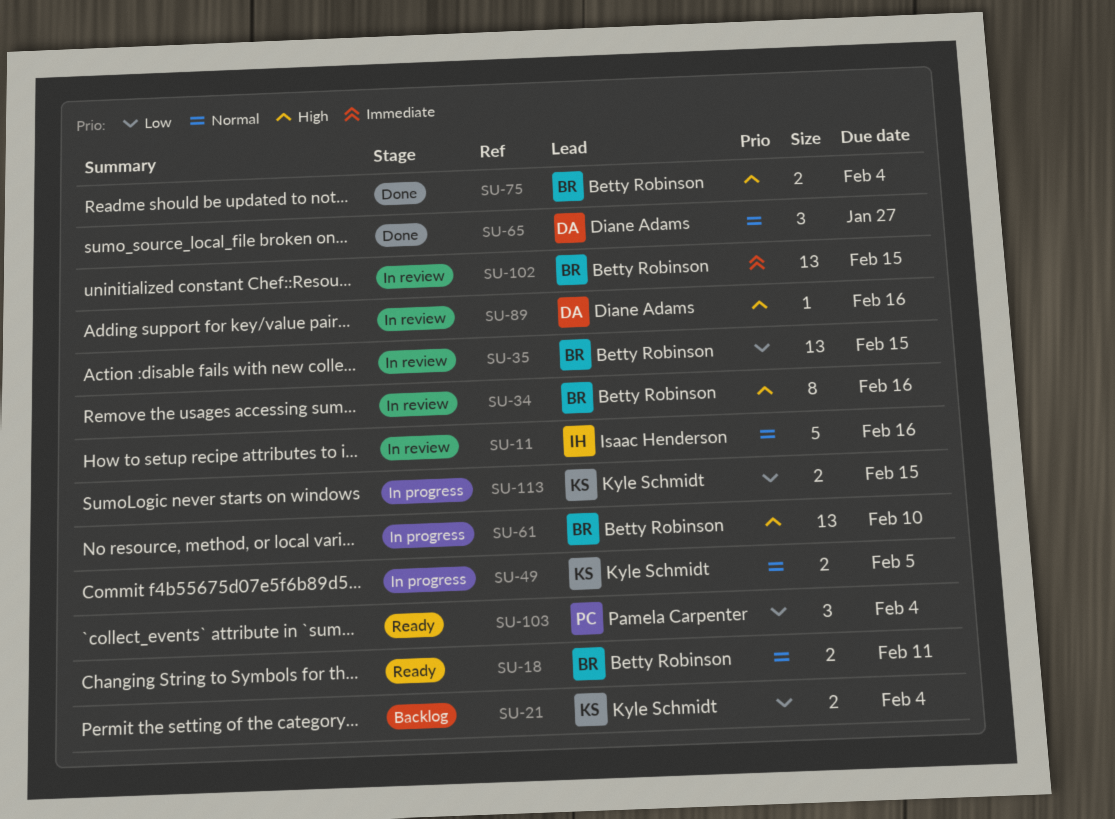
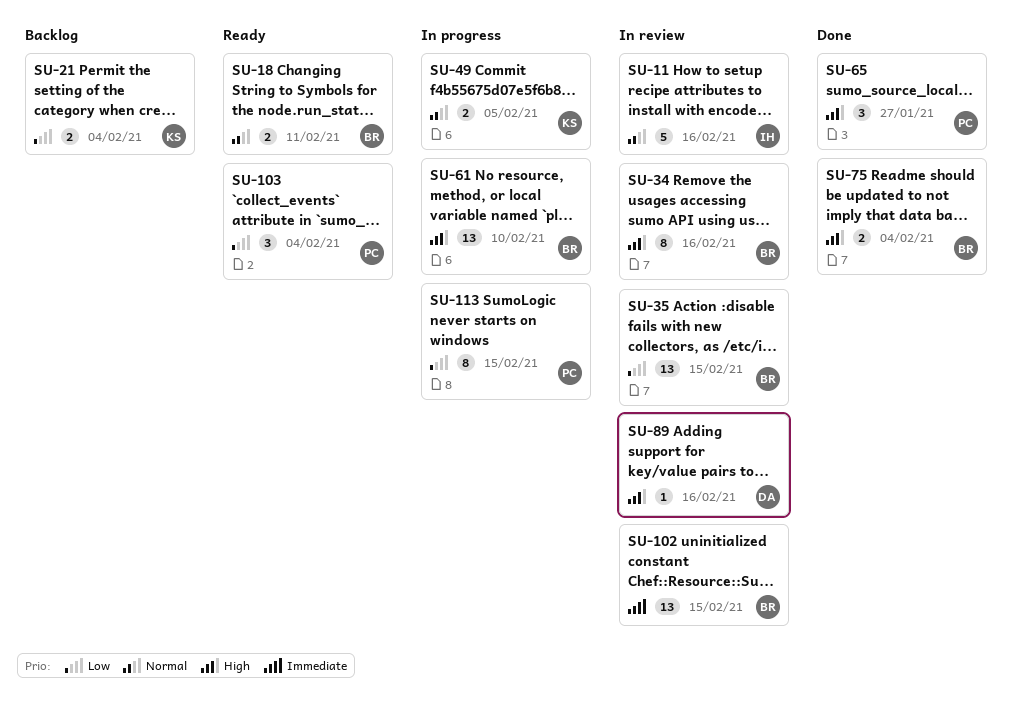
SU-65, owner: Diane Adams -> Pamela Carpenter
SU-65, priority: Normal -> High
SU-113, owner: Kyle Schmidt -> Pamela Carpenter
SU-113, estimate: 2 -> 8

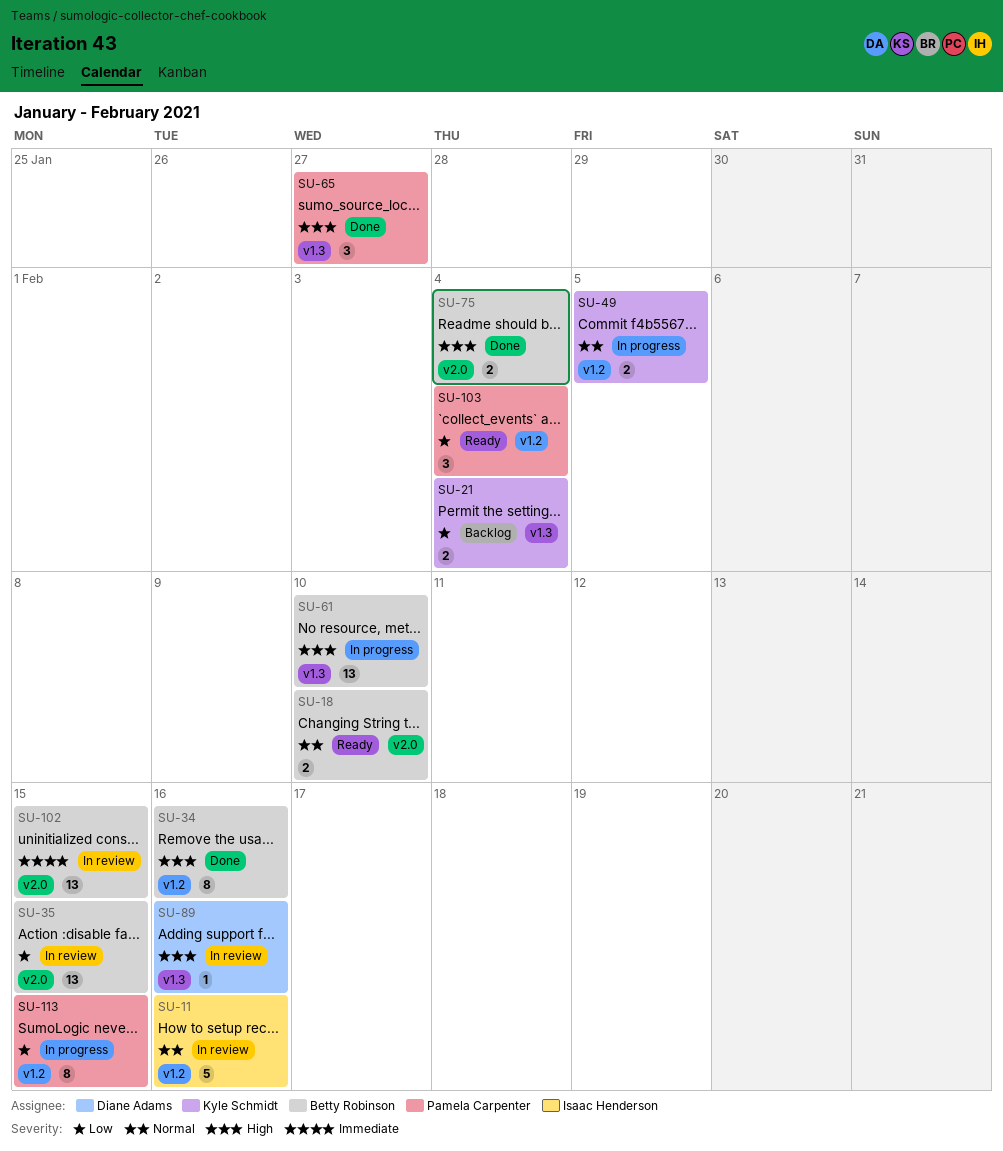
SU-18, due: Feb 11 -> Feb 10
SU-34, status: In review -> Done

